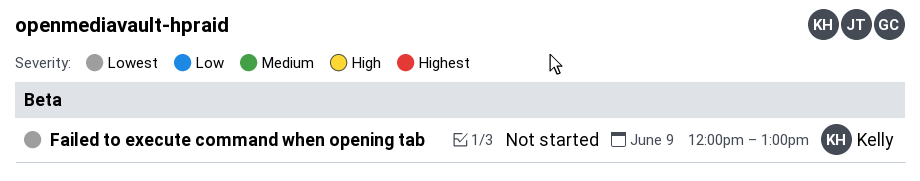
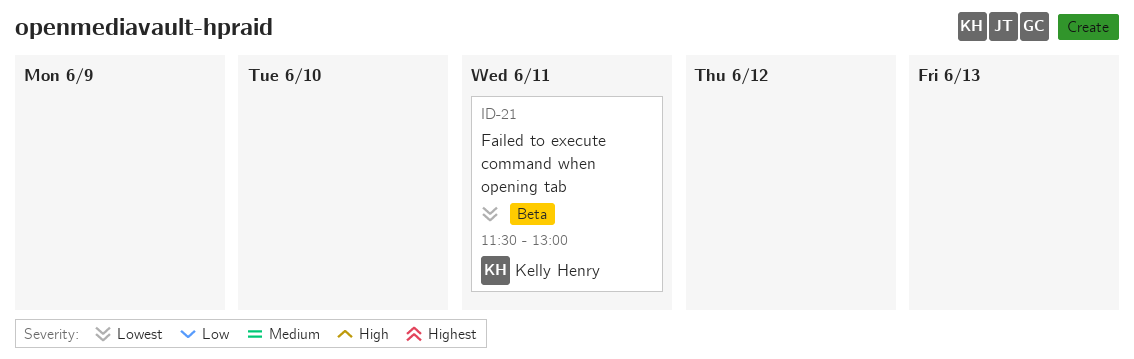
Failed to execute command when opening tab, day: Jun 9 -> Jun 11
Failed to execute command when opening tab, begins: 12:00 -> 11:30

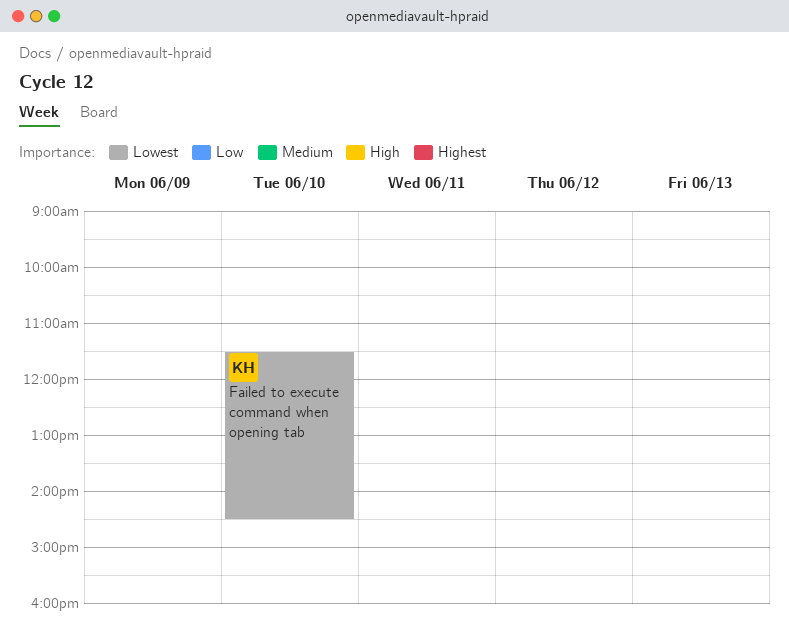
Failed to execute command when opening tab, day: Jun 11 -> Jun 10
Failed to execute command when opening tab, ends: 13:00 -> 14:30

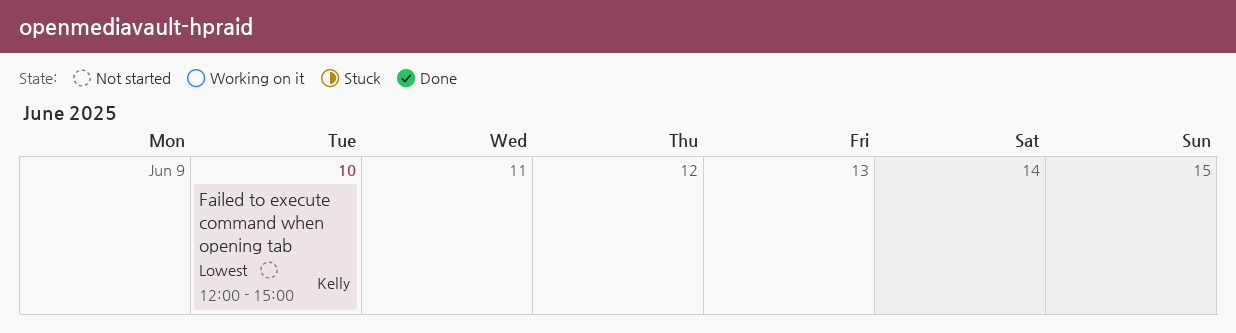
Failed to execute command when opening tab, begins: 11:30 -> 12:00
Failed to execute command when opening tab, ends: 14:30 -> 15:00

